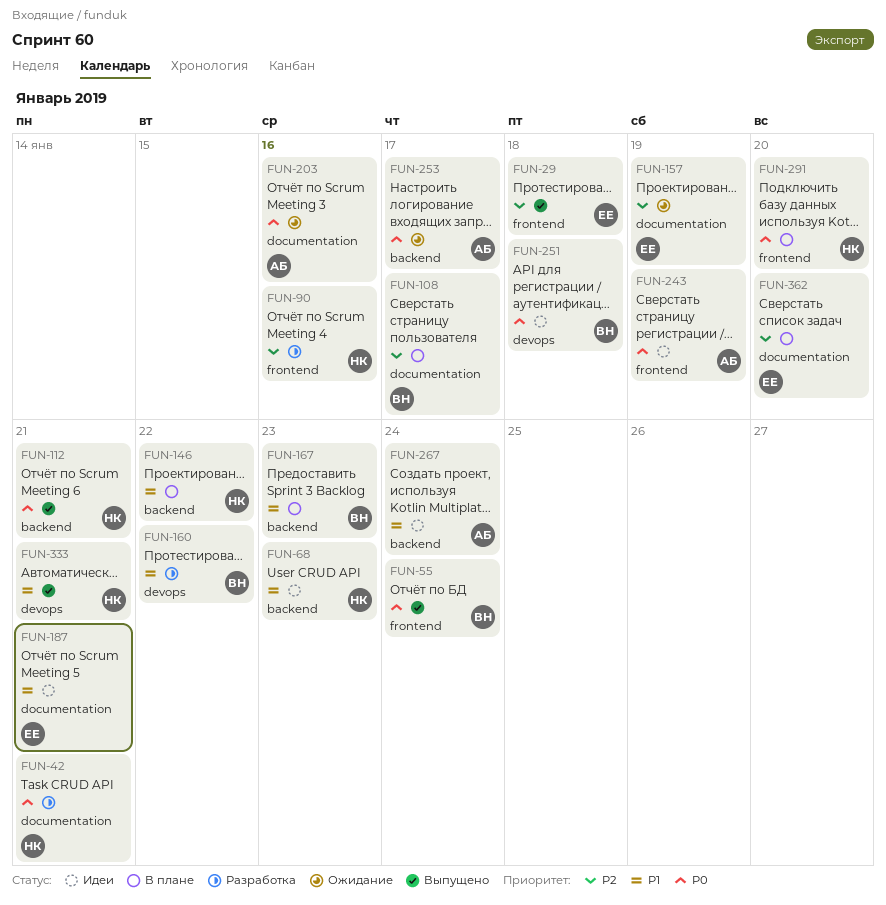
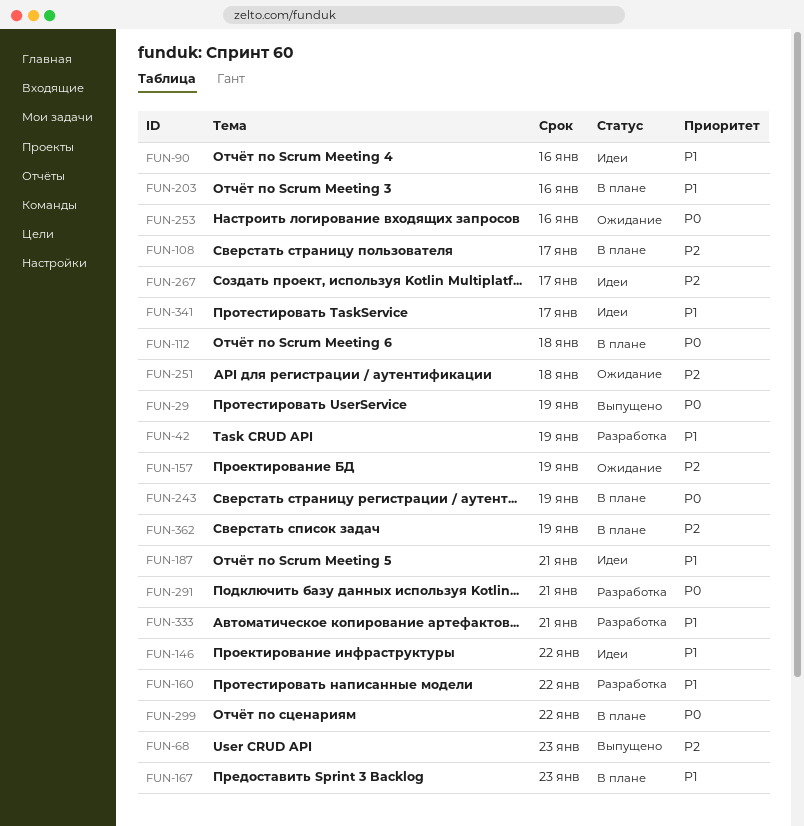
FUN-29, priority: P2 -> P0
FUN-29, due: Jan 18 -> Jan 19
FUN-42, priority: P0 -> P1
FUN-42, due: Jan 21 -> Jan 19
FUN-55: present -> none
FUN-68, status: Идеи -> Выпущено
FUN-68, priority: P1 -> P2
FUN-90, status: Разработка -> Идеи
FUN-90, priority: P2 -> P1
FUN-112, status: Выпущено -> В плане
FUN-112, due: Jan 21 -> Jan 18
FUN-146, status: В плане -> Идеи
FUN-203, status: Ожидание -> В плане
FUN-203, priority: P0 -> P1
FUN-243, status: Идеи -> В плане
FUN-251, status: Идеи -> Ожидание
FUN-251, priority: P0 -> P2
FUN-253, due: Jan 17 -> Jan 16
FUN-267, priority: P1 -> P2
FUN-267, due: Jan 24 -> Jan 17
FUN-291, status: В плане -> Разработка
FUN-291, due: Jan 20 -> Jan 21
FUN-299: none -> present
FUN-333, status: Выпущено -> Разработка
FUN-341: none -> present
FUN-362, due: Jan 20 -> Jan 19

